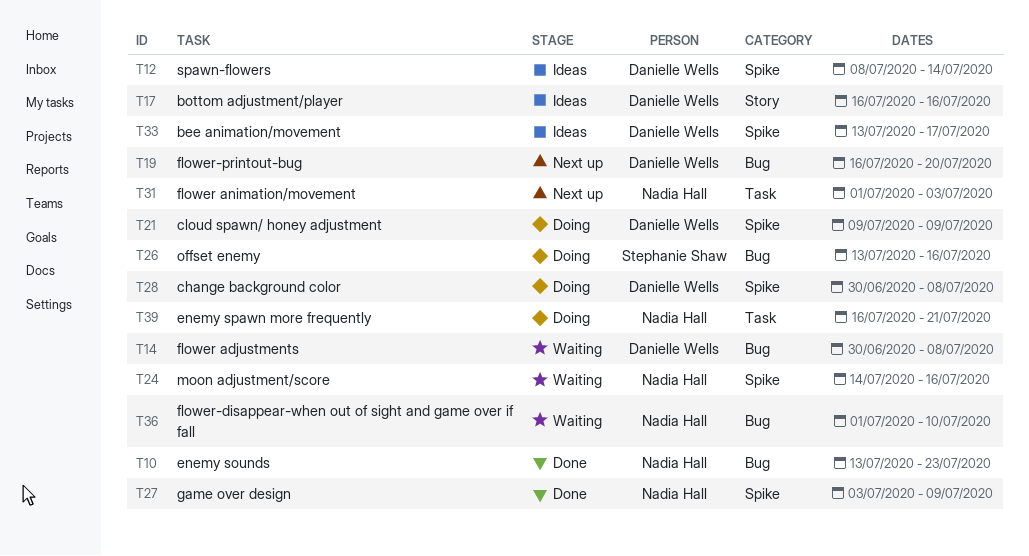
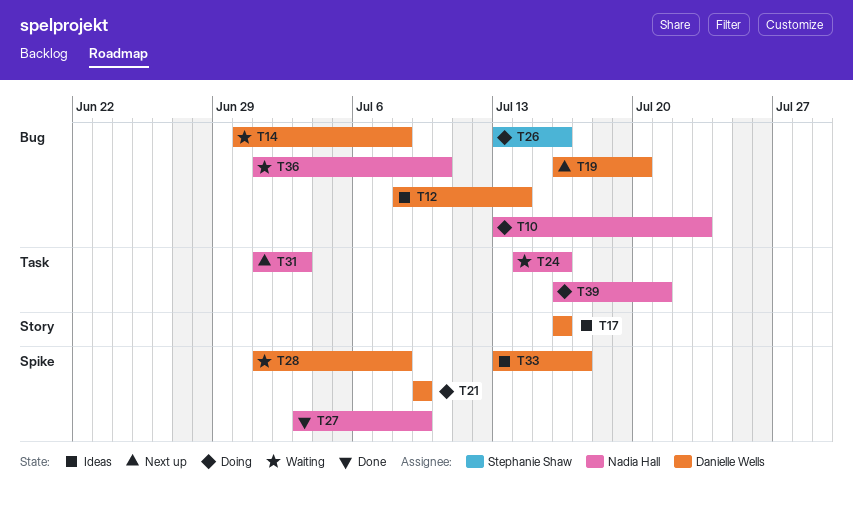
T10, status: Done -> Doing
T12, label: Spike -> Bug
T24, label: Spike -> Task
T28, status: Doing -> Waiting
T28, start: Jun 30 -> Jul 1

